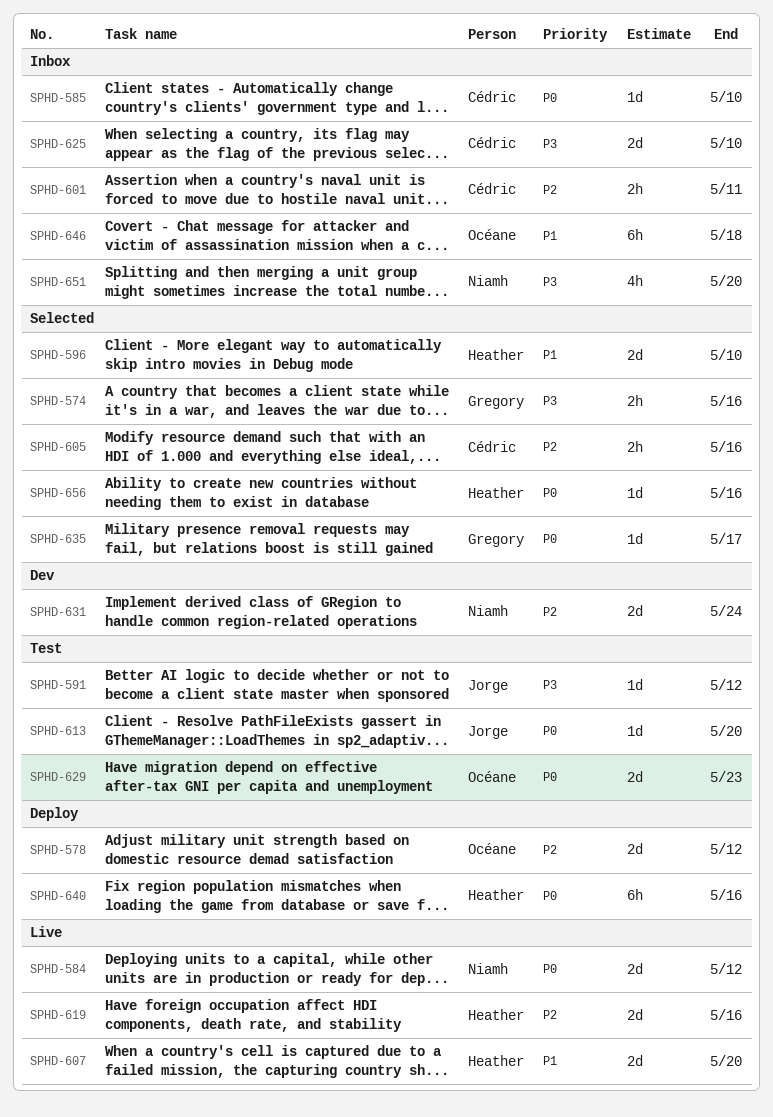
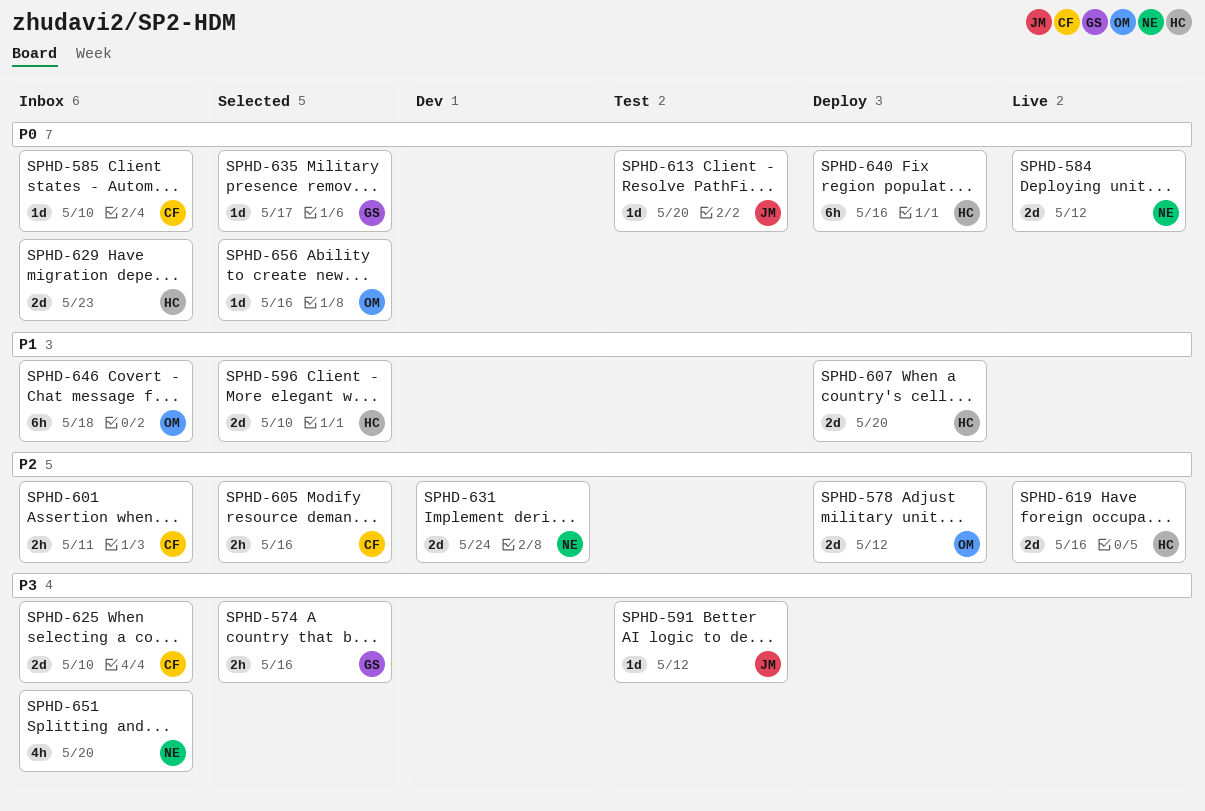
SPHD-607, status: Live -> Deploy
SPHD-629, status: Test -> Inbox
SPHD-629, owner: Océane -> Heather
SPHD-656, owner: Heather -> Océane

